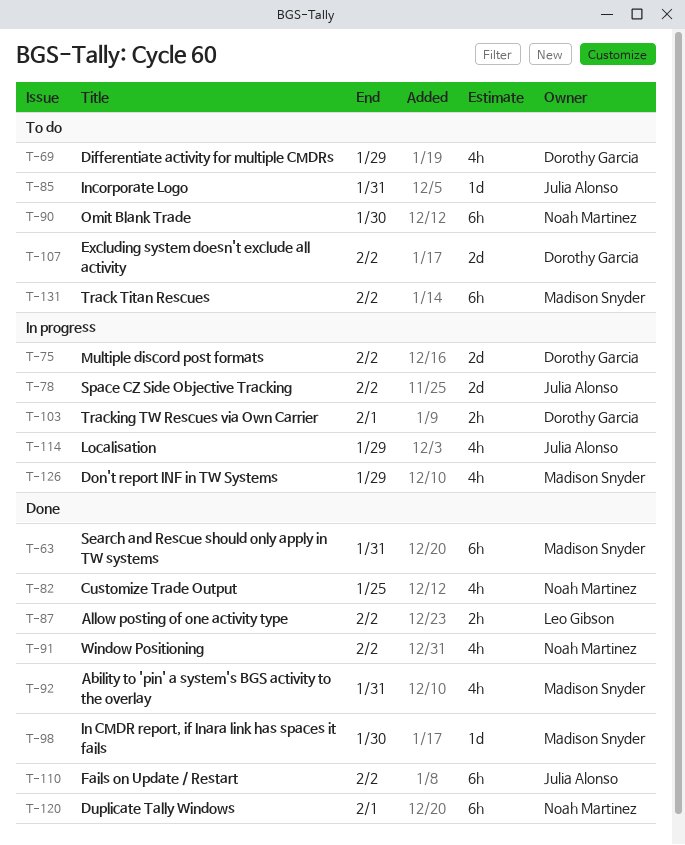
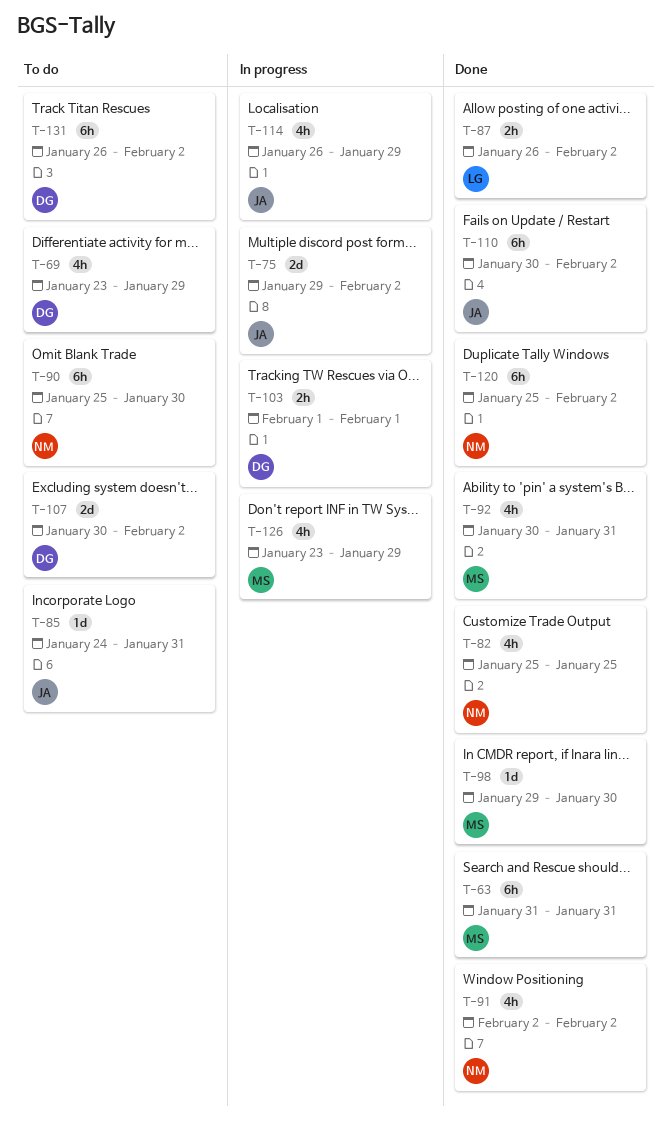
T-75, owner: Dorothy Garcia -> Julia Alonso
T-78: present -> none
T-120, due: Feb 1 -> Feb 2
T-131, owner: Madison Snyder -> Dorothy Garcia

